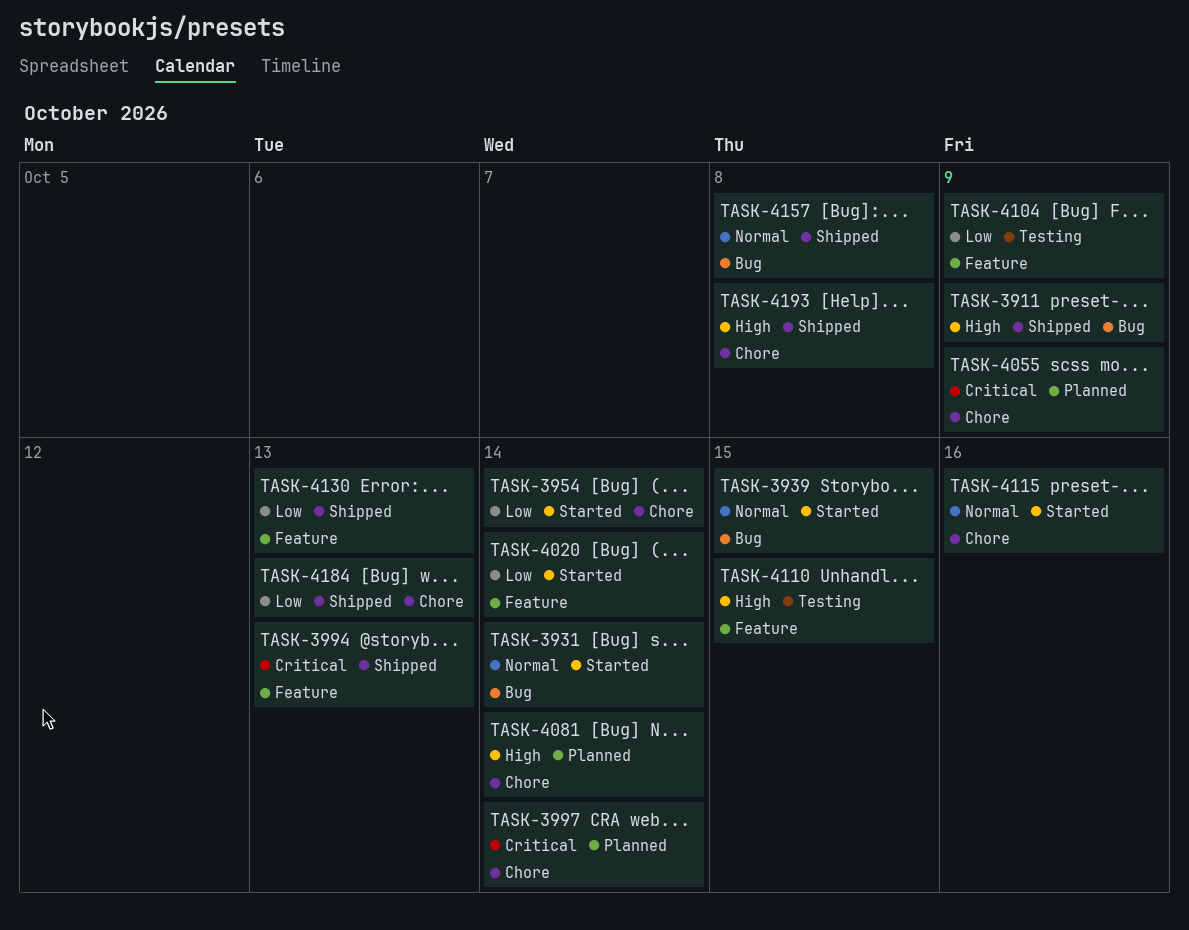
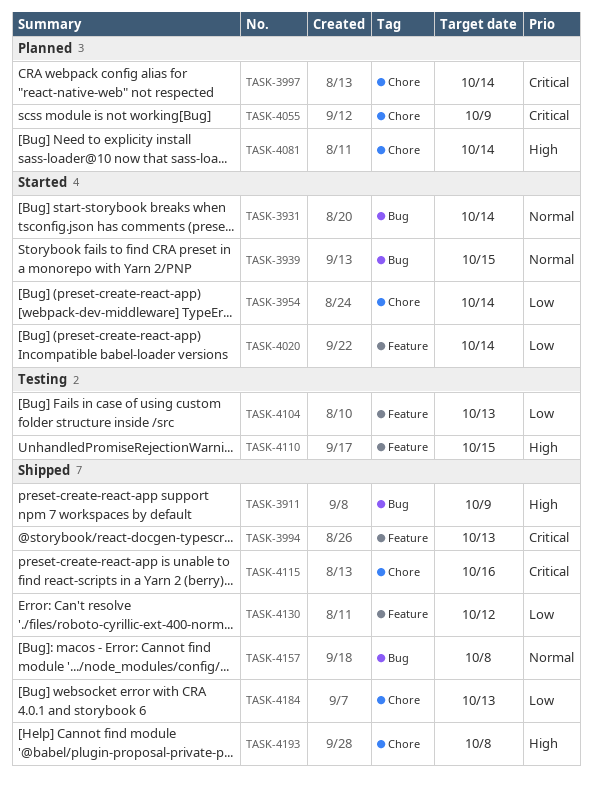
TASK-4104, due: Oct 9 -> Oct 13
TASK-4115, status: Started -> Shipped
TASK-4115, priority: Normal -> Critical
TASK-4130, due: Oct 13 -> Oct 12

